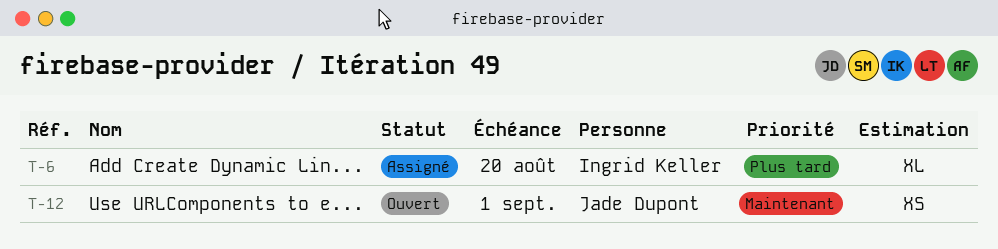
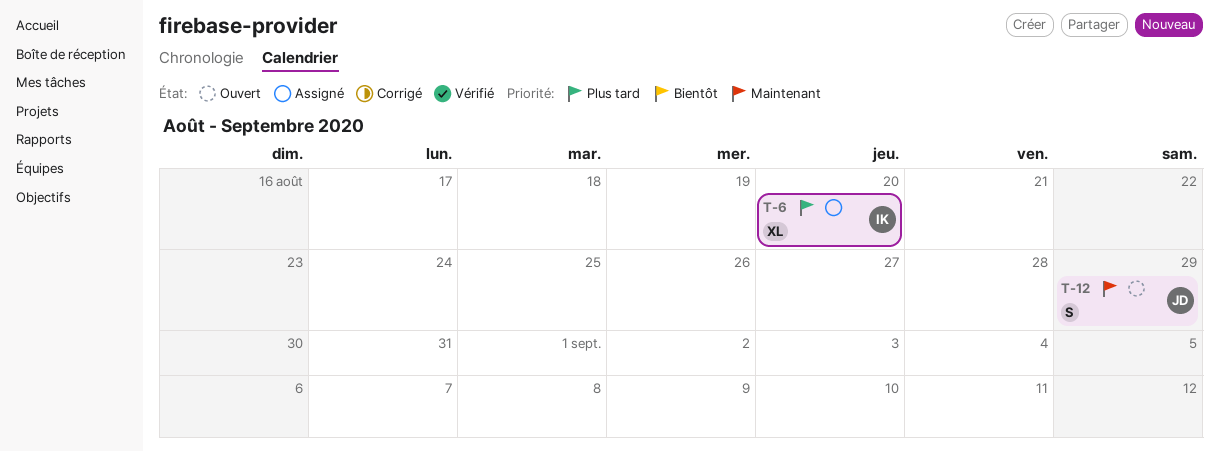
T-12, estimate: XS -> S
T-12, due: Sep 1 -> Aug 29

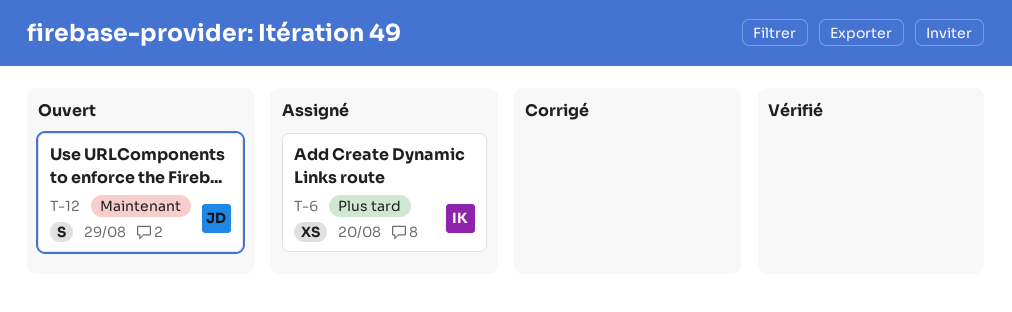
T-6, estimate: XL -> XS

